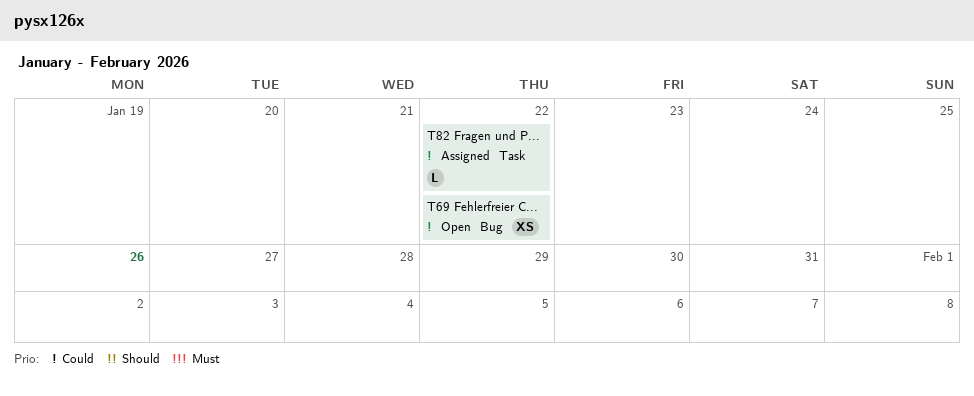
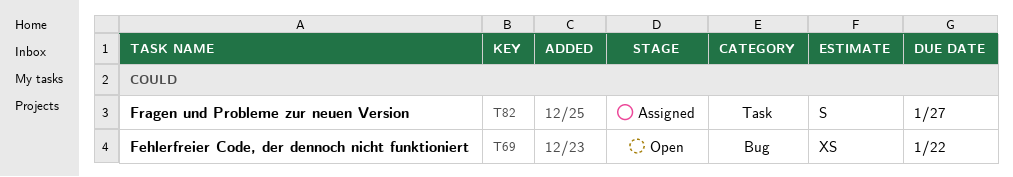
T82, estimate: L -> S
T82, due: Jan 22 -> Jan 27

